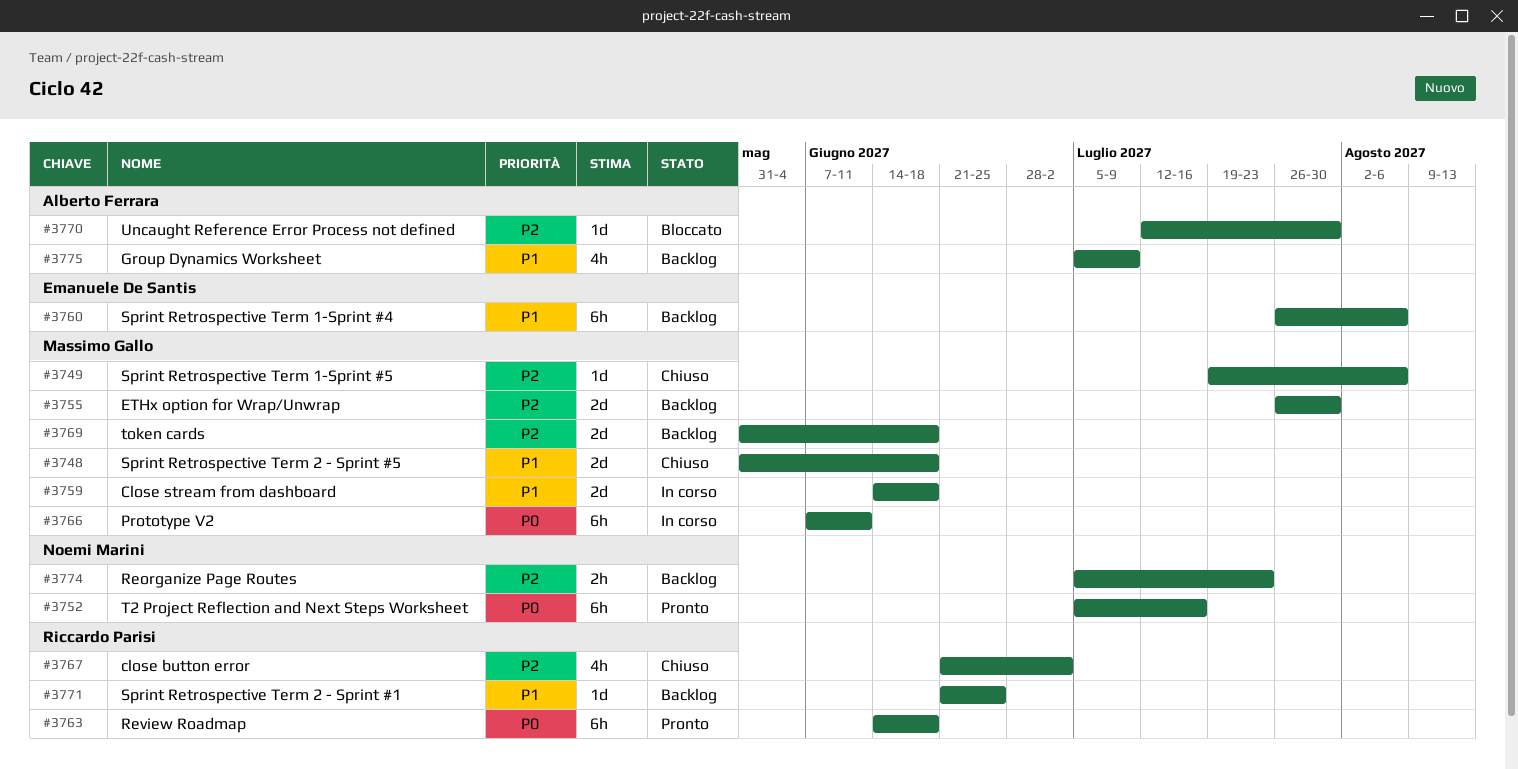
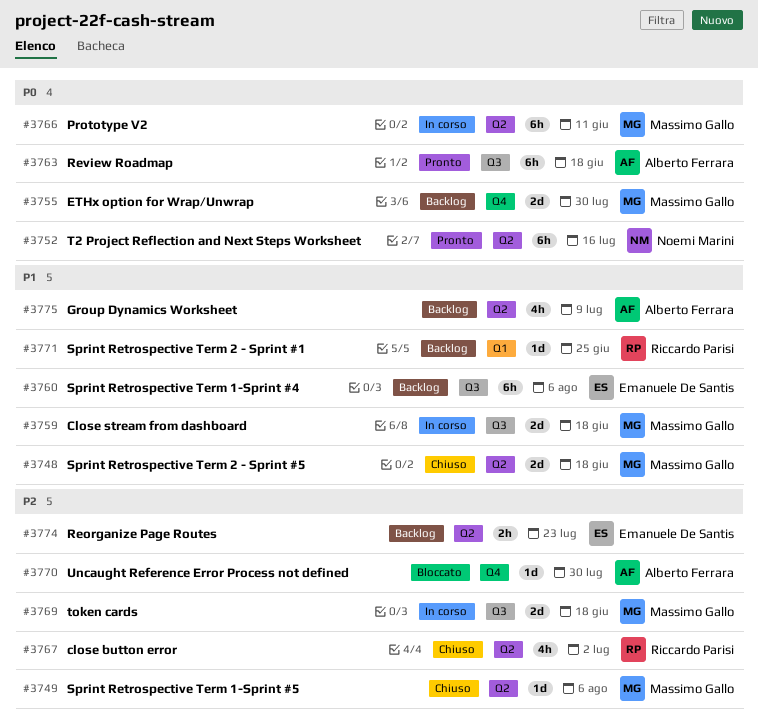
#3755, priority: P2 -> P0
#3763, owner: Riccardo Parisi -> Alberto Ferrara
#3769, status: Backlog -> In corso
#3774, owner: Noemi Marini -> Emanuele De Santis

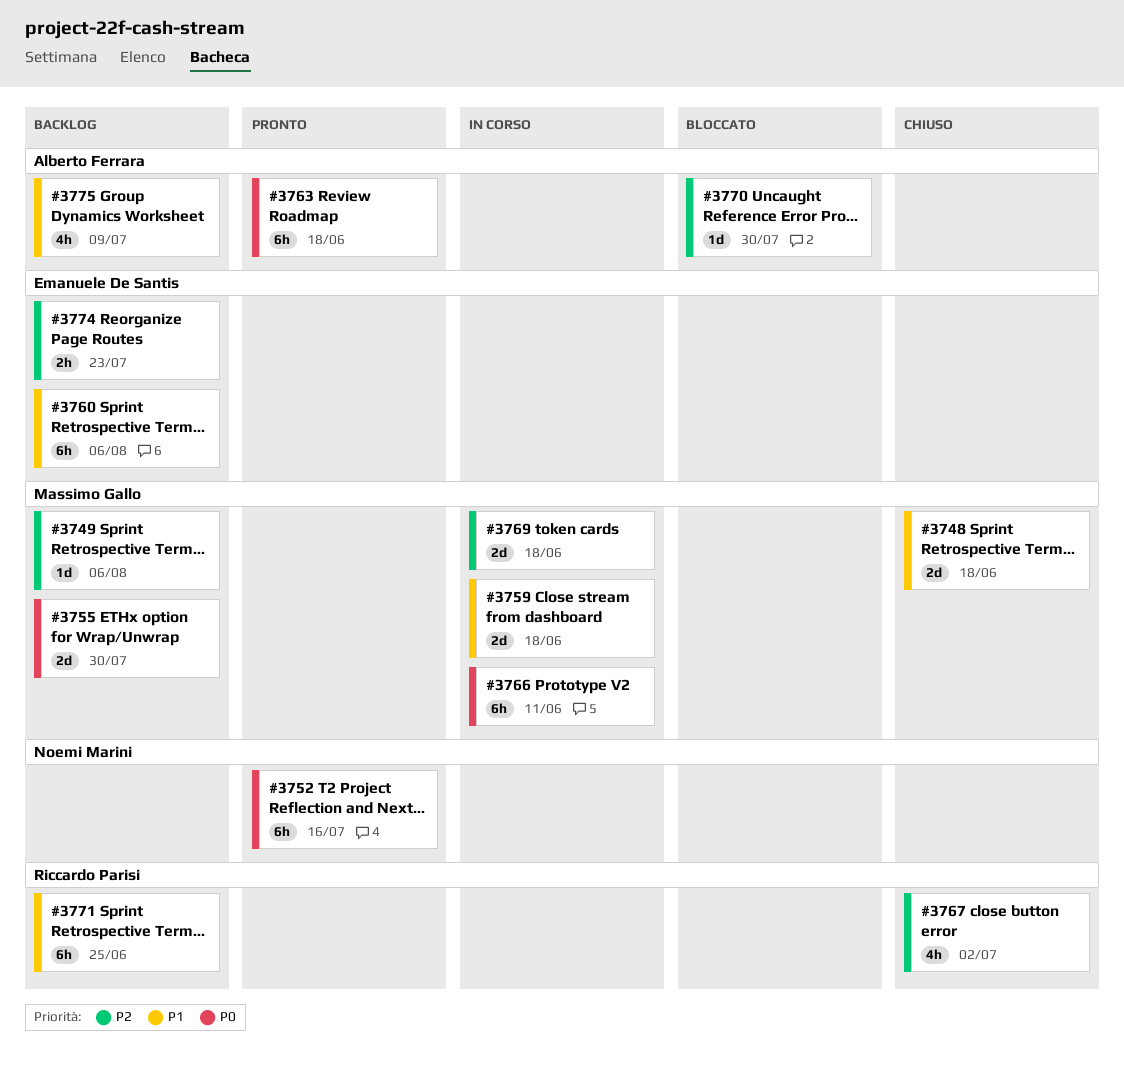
#3749, status: Chiuso -> Backlog
#3771, estimate: 1d -> 6h

